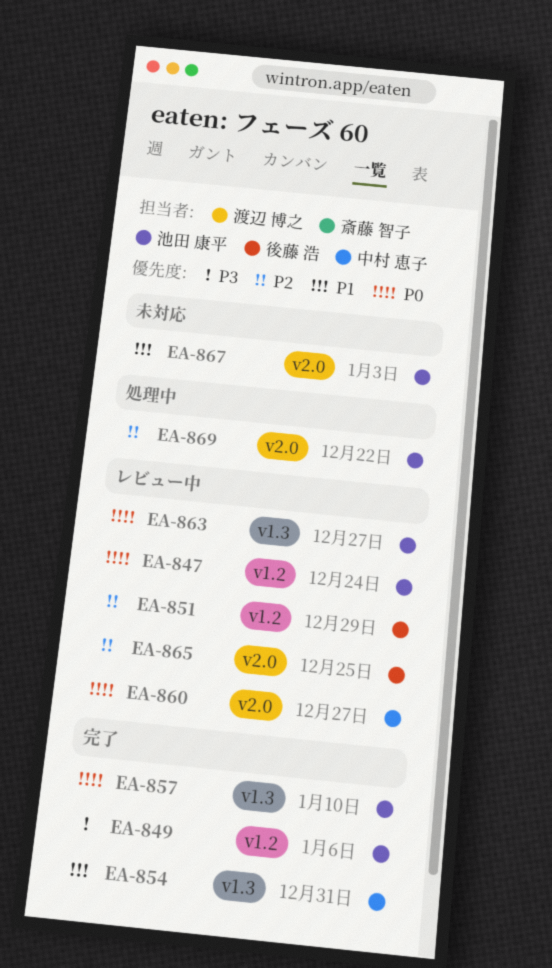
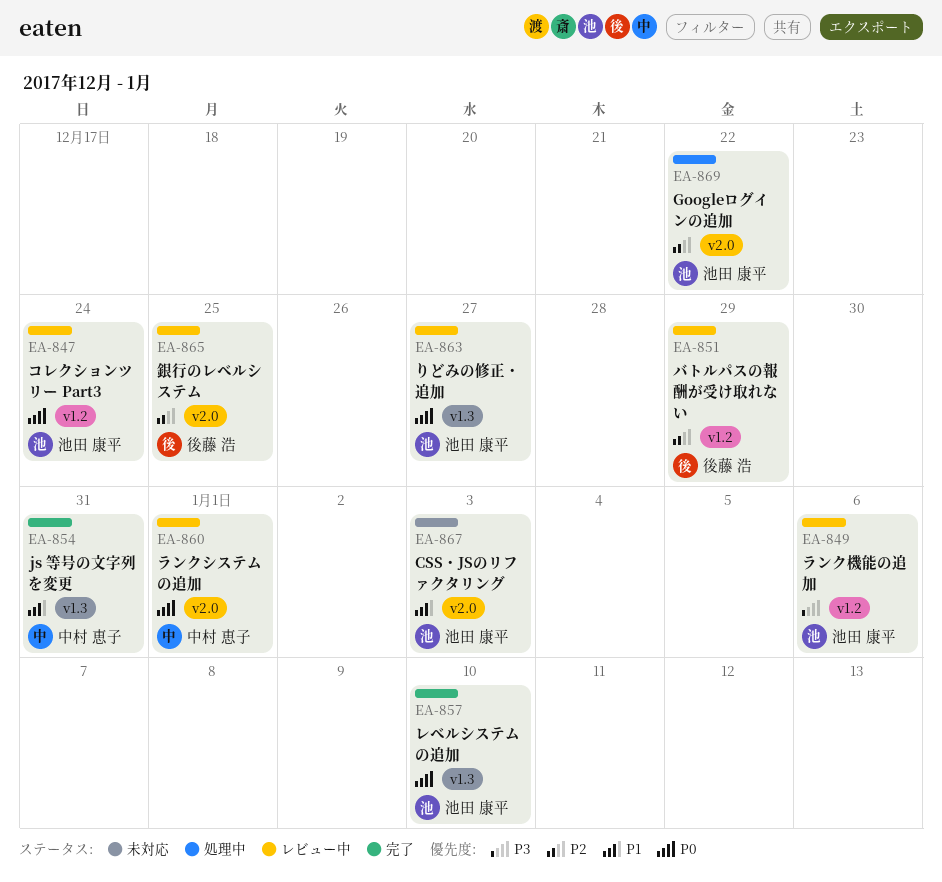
EA-849, status: 完了 -> レビュー中
EA-860, due: Dec 27 -> Jan 1

